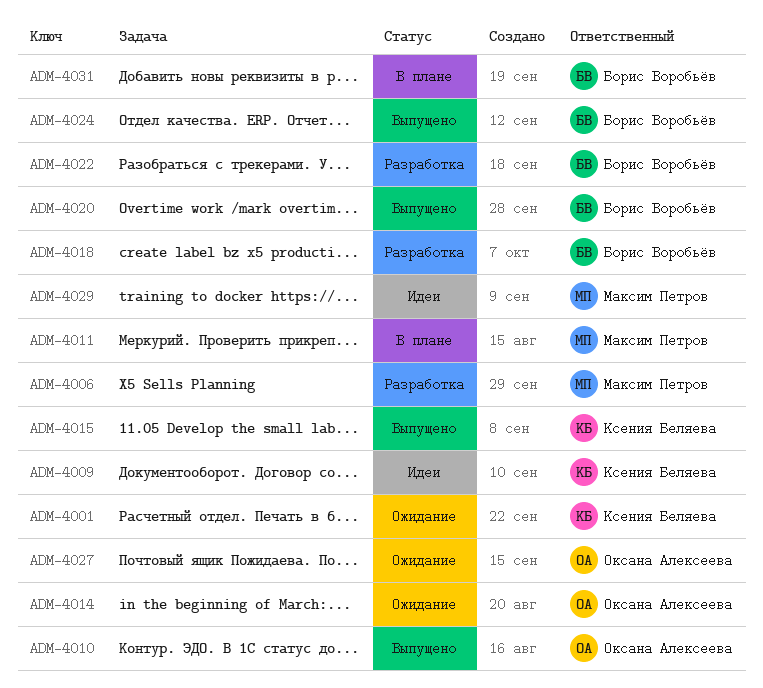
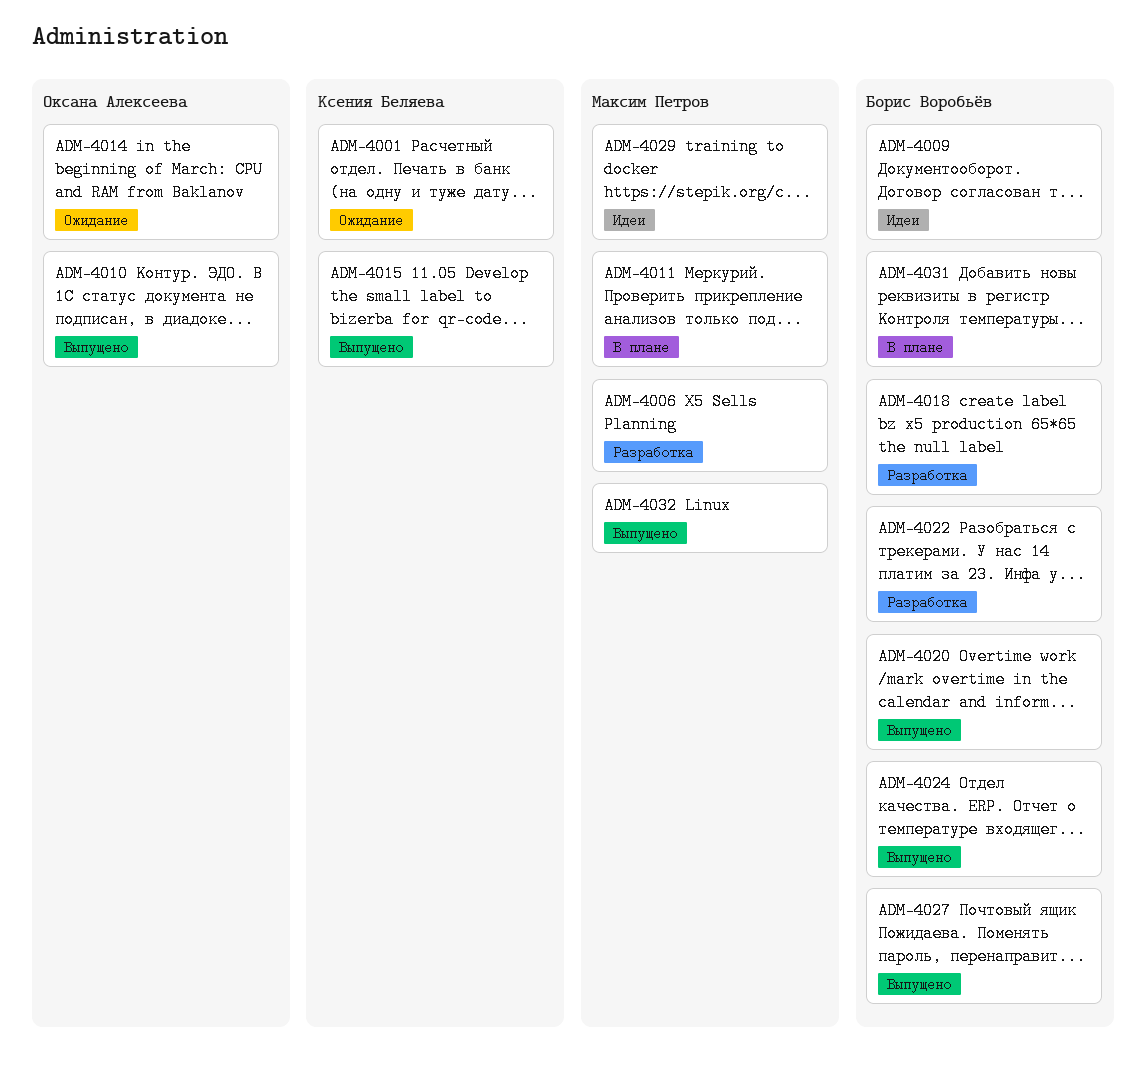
ADM-4009, owner: Ксения Беляева -> Борис Воробьёв
ADM-4027, status: Ожидание -> Выпущено
ADM-4027, owner: Оксана Алексеева -> Борис Воробьёв
ADM-4032: none -> present

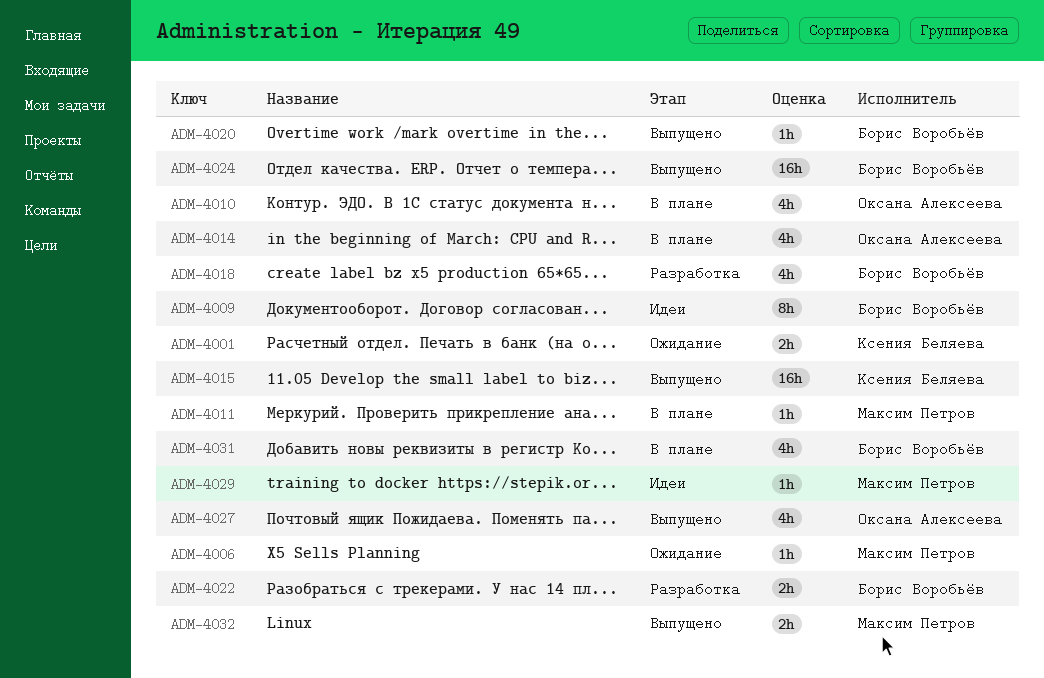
ADM-4006, status: Разработка -> Ожидание
ADM-4010, status: Выпущено -> В плане
ADM-4014, status: Ожидание -> В плане
ADM-4027, owner: Борис Воробьёв -> Оксана Алексеева

